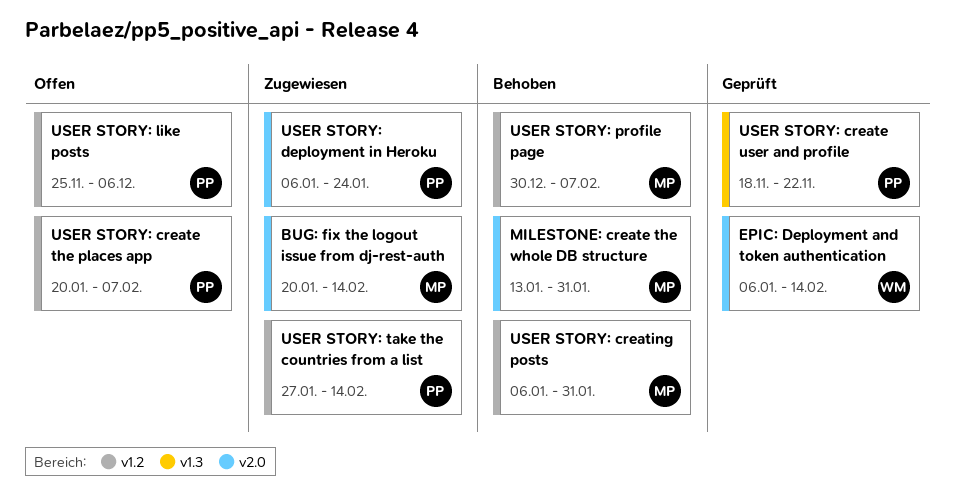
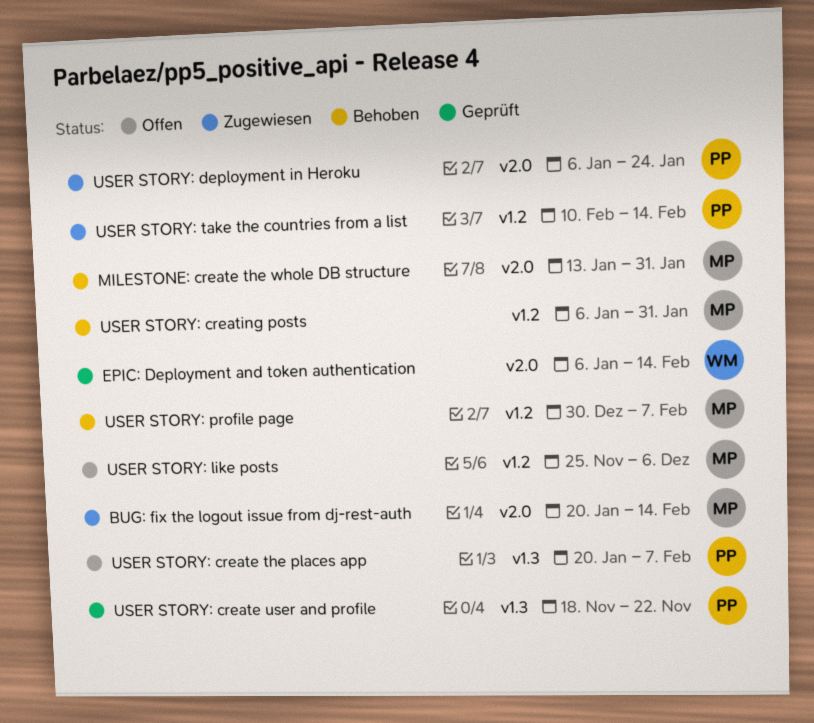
USER STORY: create the places app, label: v1.2 -> v1.3
USER STORY: like posts, owner: PP -> MP
USER STORY: take the countries from a list, start: Jan 27 -> Feb 10

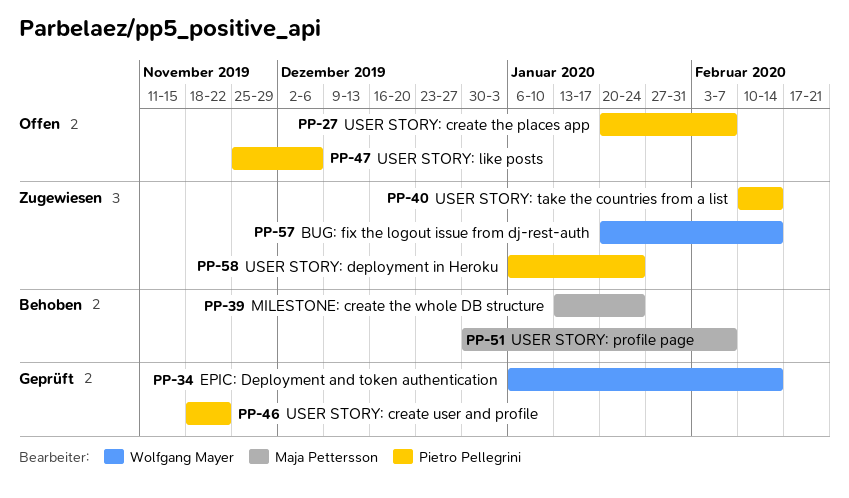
BUG: fix the logout issue from dj-rest-auth, owner: Maja Pettersson -> Wolfgang Mayer
MILESTONE: create the whole DB structure, due: Jan 31 -> Jan 24
USER STORY: creating posts: present -> none
USER STORY: like posts, owner: Maja Pettersson -> Pietro Pellegrini

